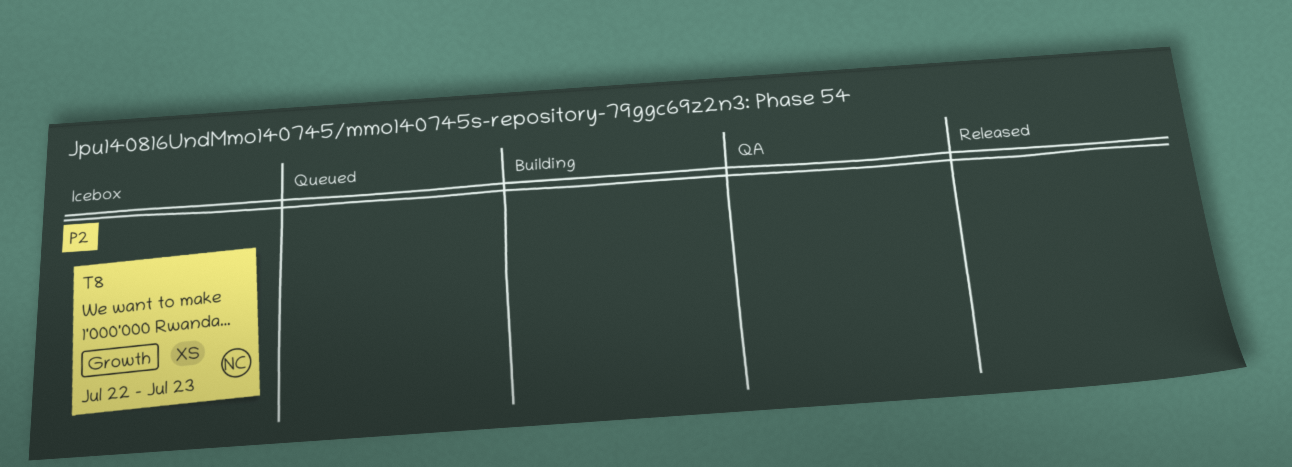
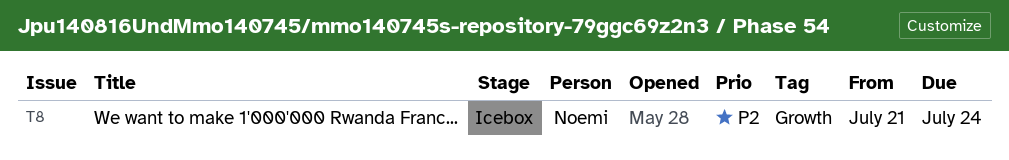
T8, start: Jul 22 -> Jul 21
T8, due: Jul 23 -> Jul 24

